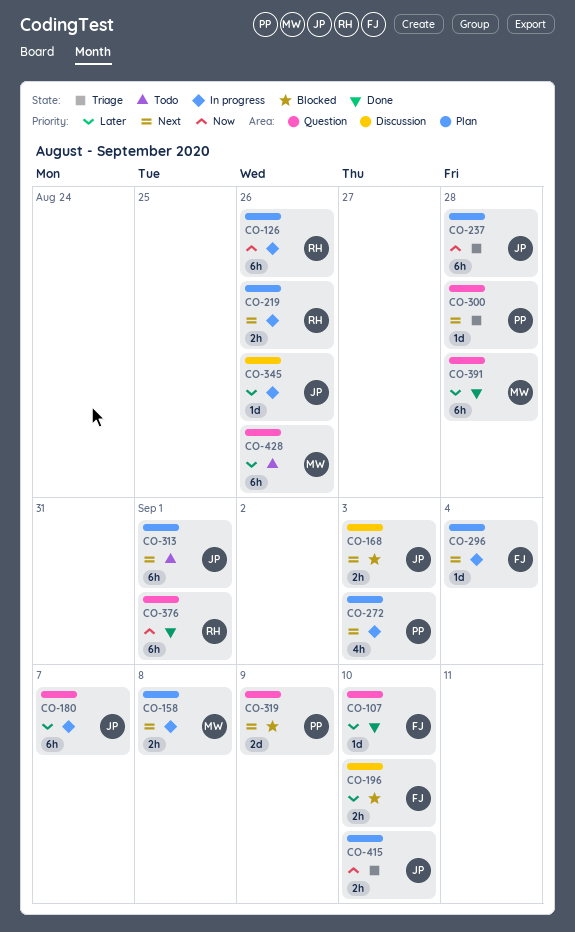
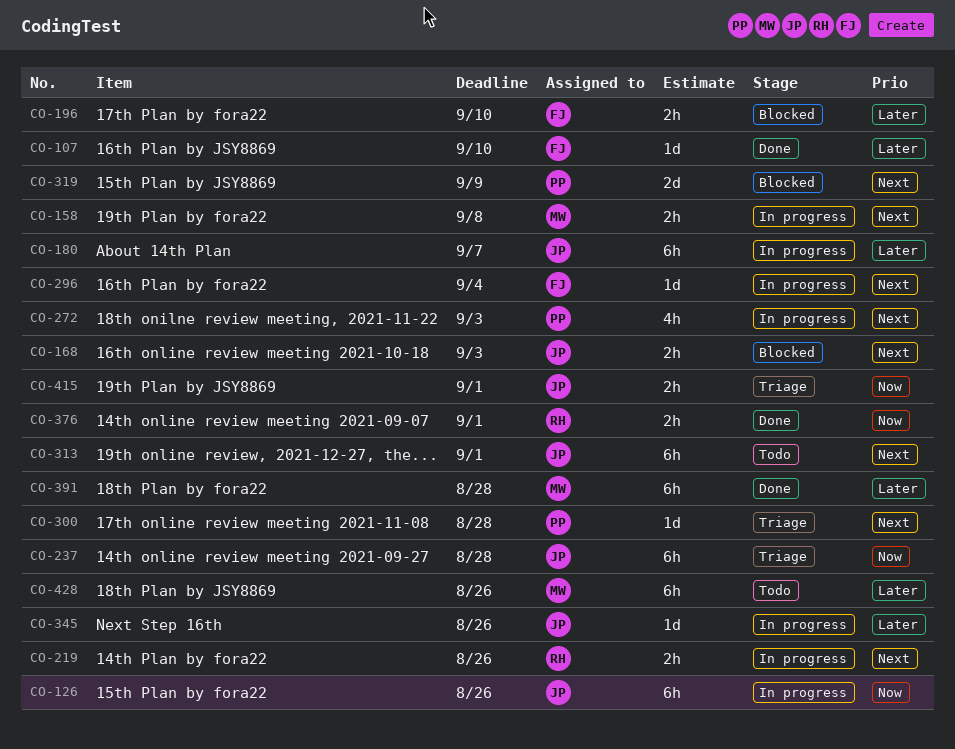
CO-126, owner: RH -> JP
CO-376, estimate: 6h -> 2h
CO-415, due: Sep 10 -> Sep 1

